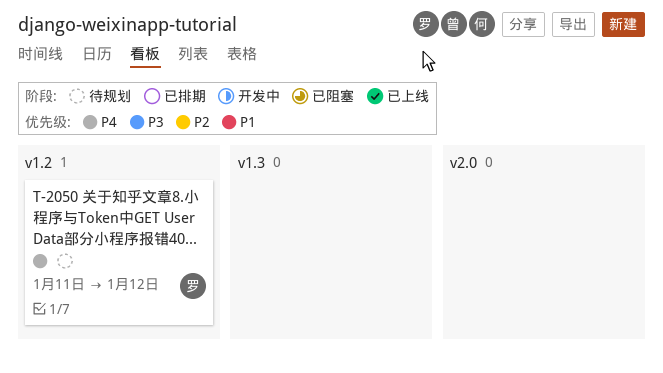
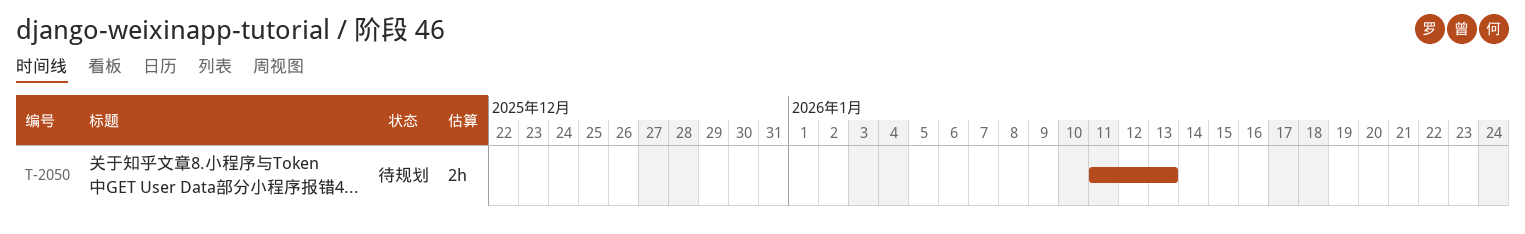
T-2050, due: Jan 12 -> Jan 13

